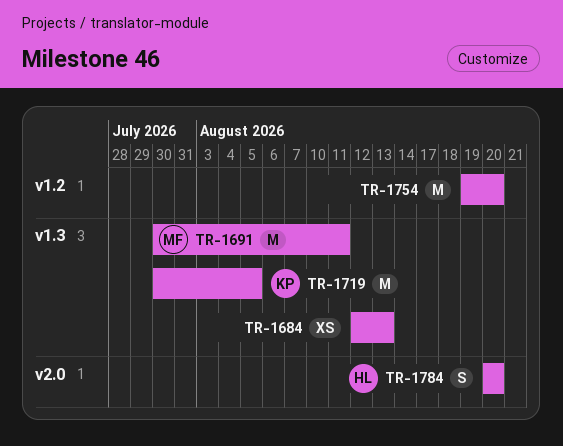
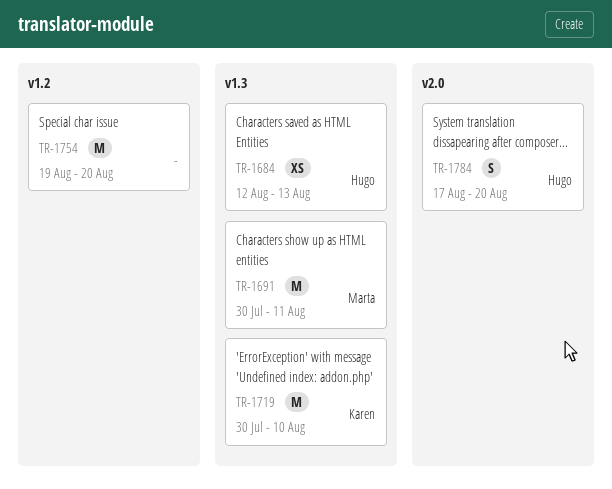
TR-1684, owner: none -> Hugo
TR-1719, due: Aug 5 -> Aug 10
TR-1784, start: Aug 20 -> Aug 17

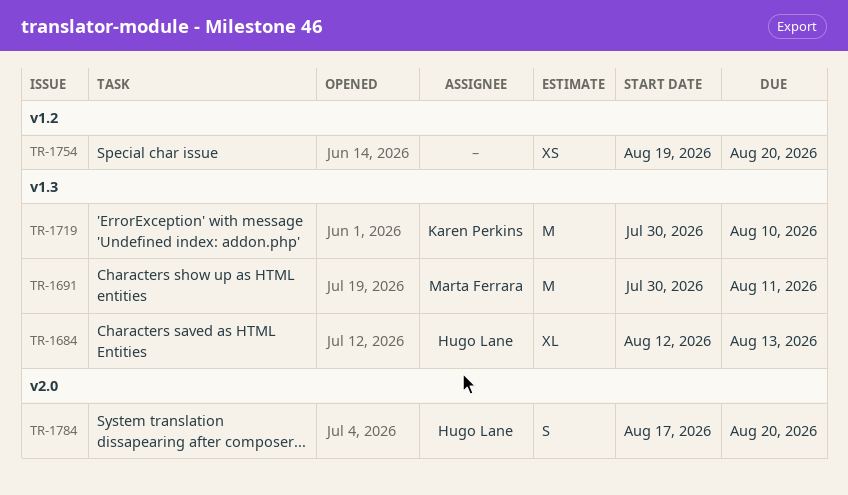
TR-1684, estimate: XS -> XL
TR-1754, estimate: M -> XS

